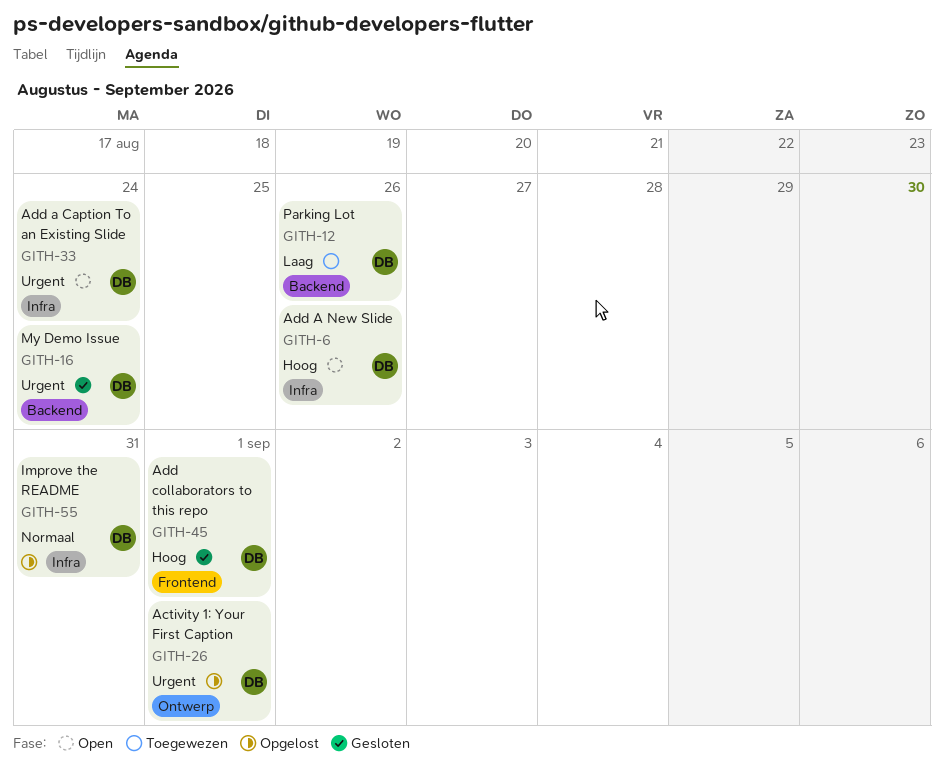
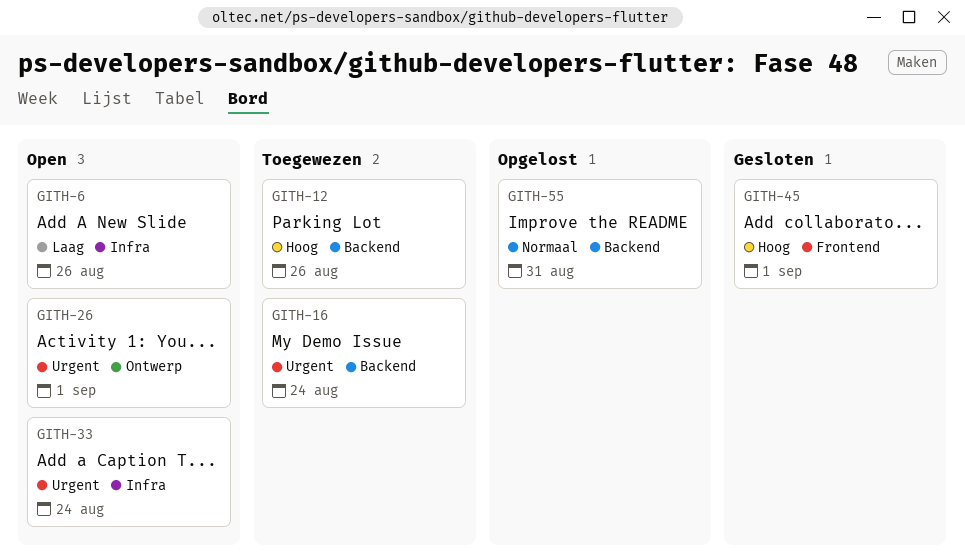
GITH-6, priority: Hoog -> Laag
GITH-12, priority: Laag -> Hoog
GITH-16, status: Gesloten -> Toegewezen
GITH-26, status: Opgelost -> Open
GITH-55, label: Infra -> Backend

